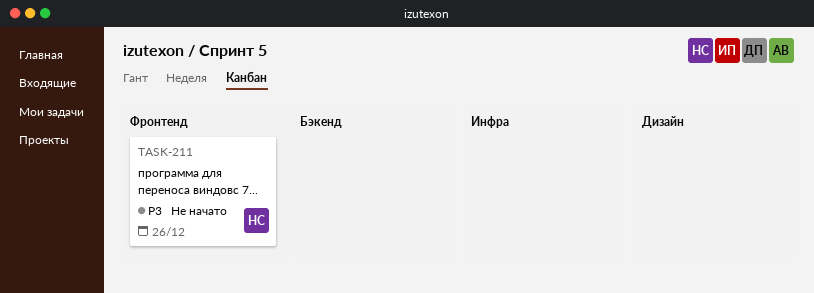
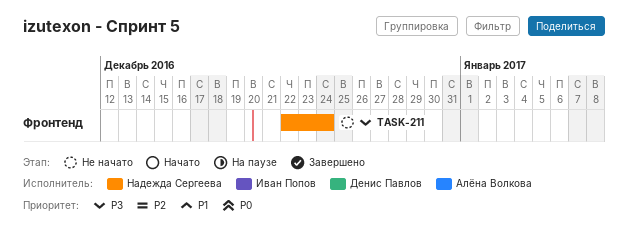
TASK-211, due: Dec 26 -> Dec 24

